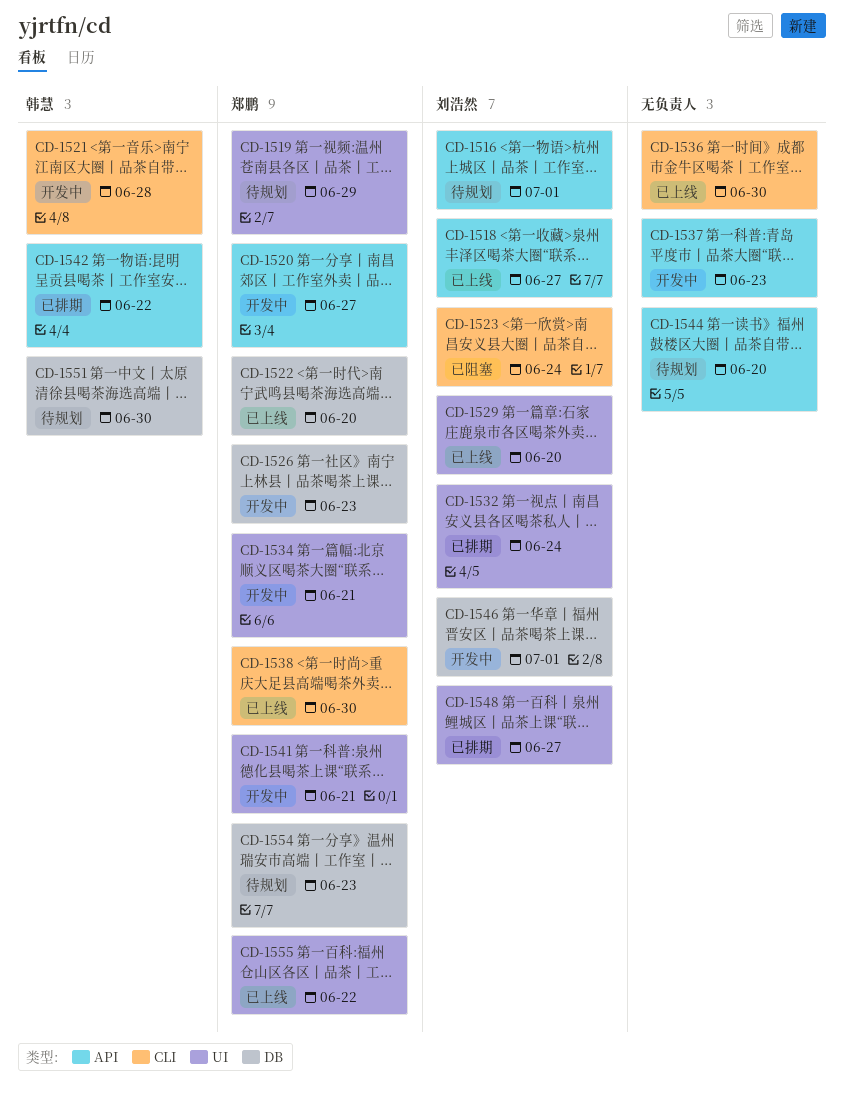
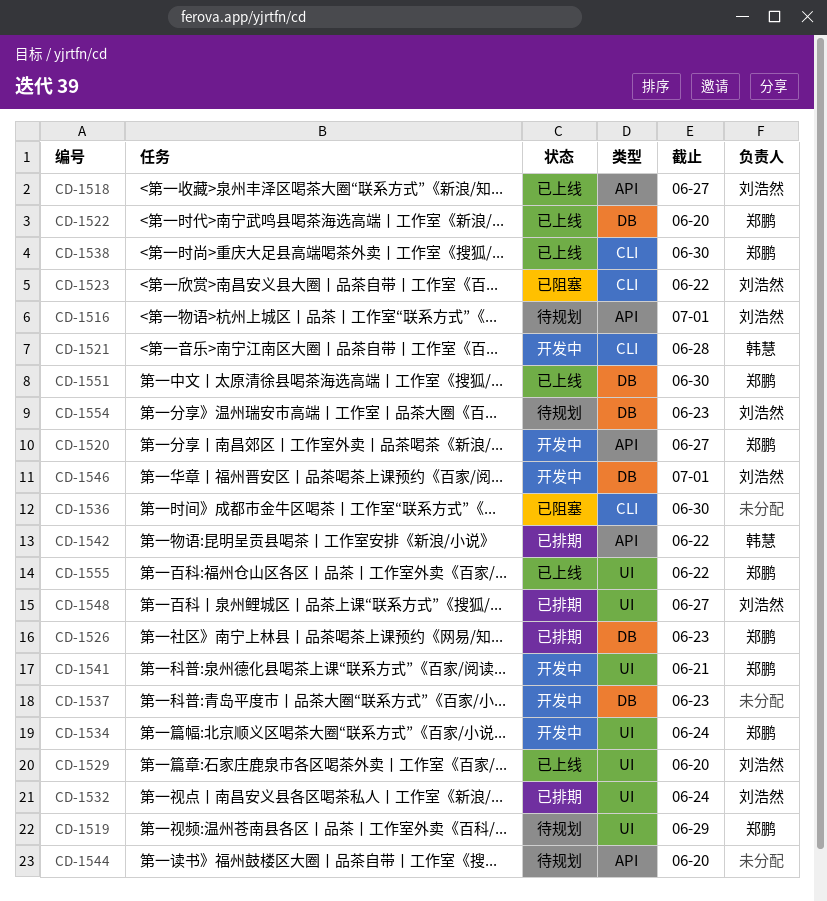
CD-1523, due: Jun 24 -> Jun 22
CD-1526, status: 开发中 -> 已排期
CD-1534, due: Jun 21 -> Jun 24
CD-1536, status: 已上线 -> 已阻塞
CD-1537, label: API -> DB
CD-1551, status: 待规划 -> 已上线
CD-1551, owner: 韩慧 -> 郑鹏
CD-1554, owner: 郑鹏 -> 刘浩然

